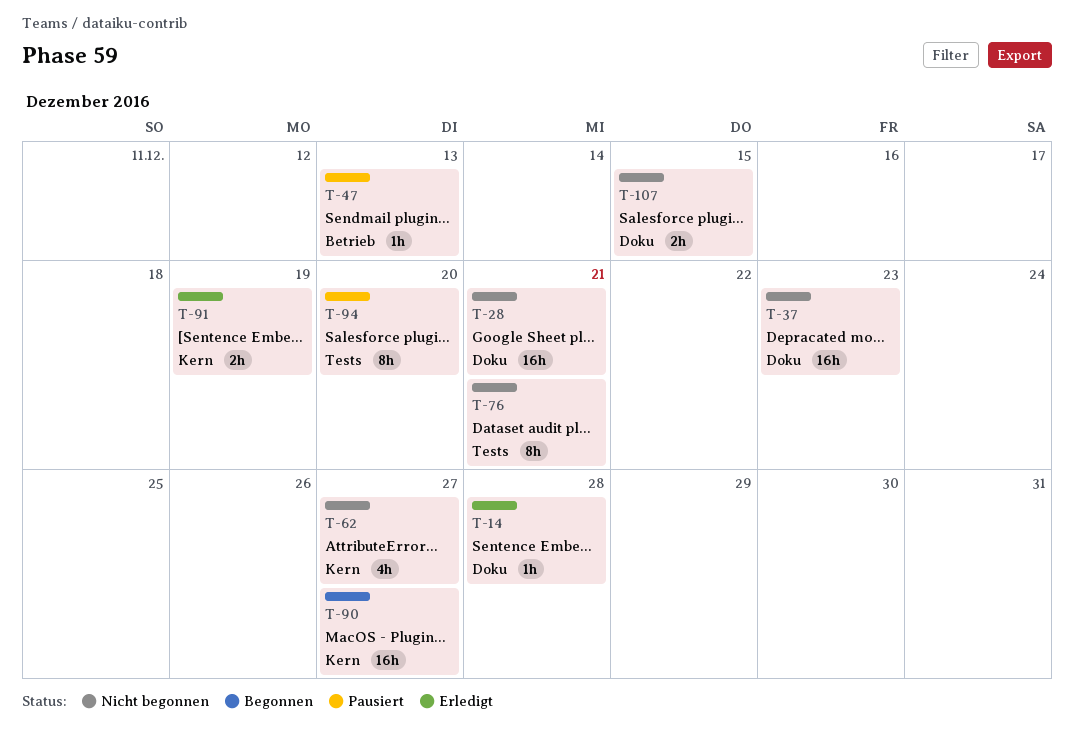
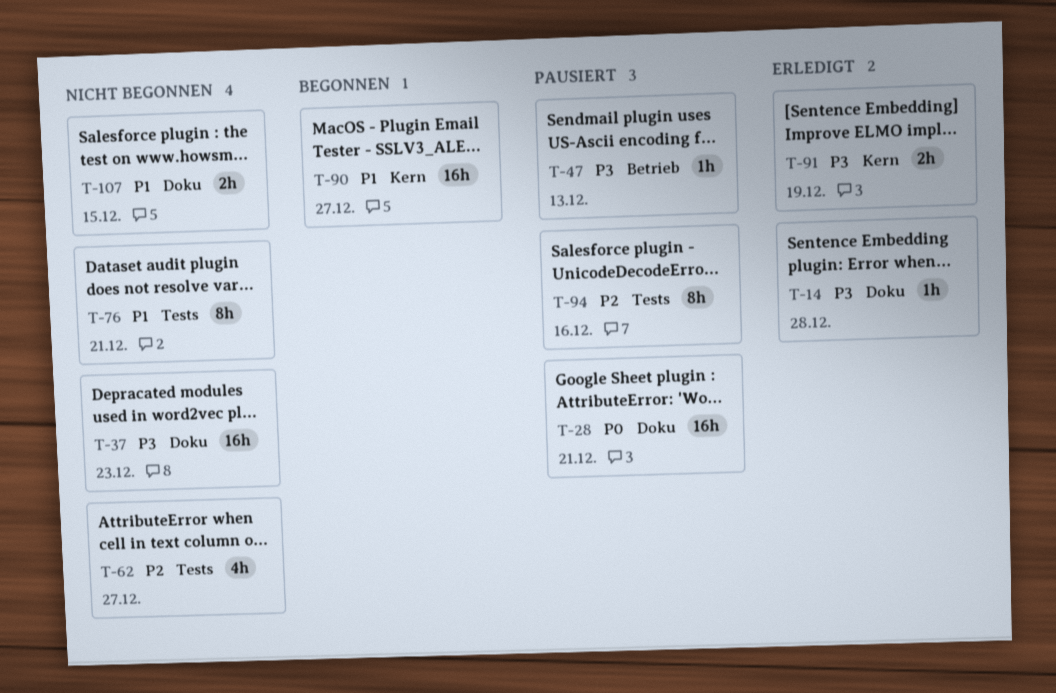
T-28, status: Nicht begonnen -> Pausiert
T-62, label: Kern -> Tests
T-94, due: Dec 20 -> Dec 16

